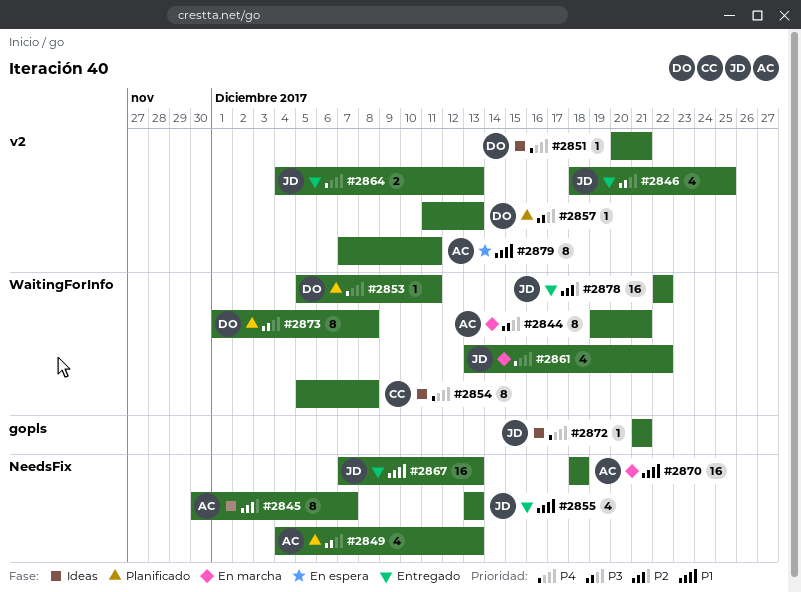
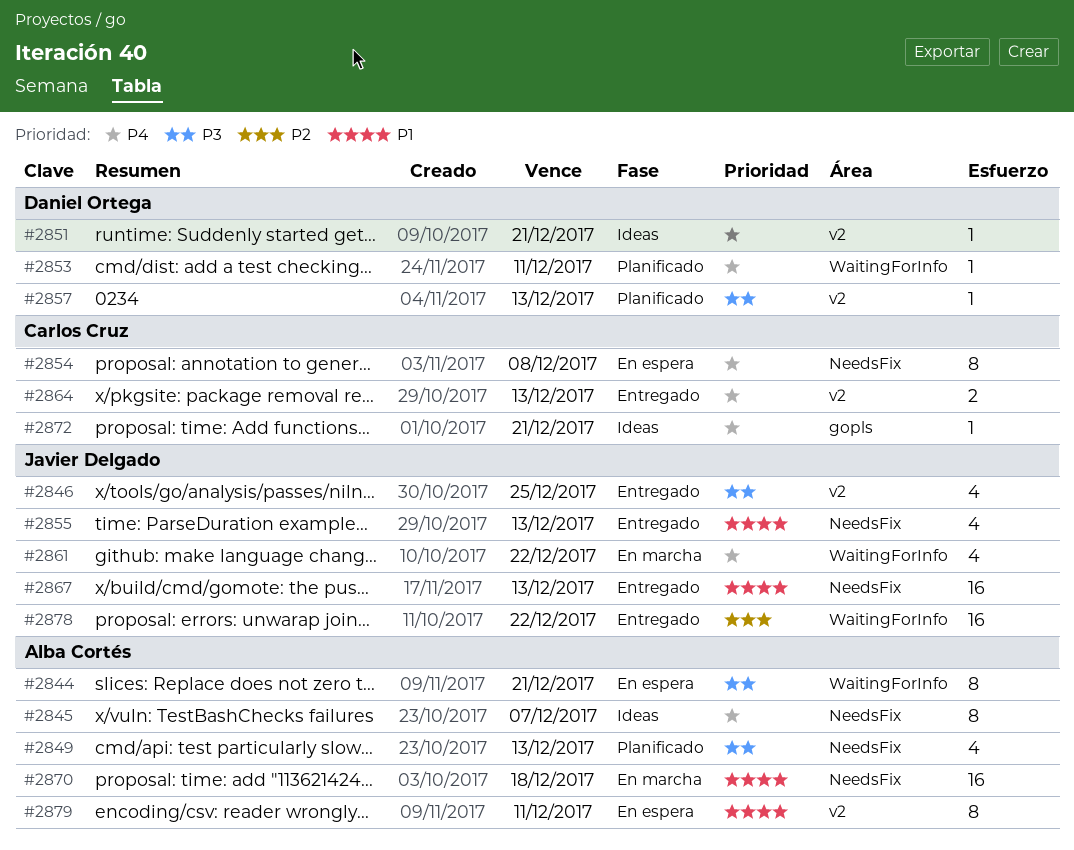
#2844, status: En marcha -> En espera
#2845, priority: P2 -> P4
#2854, status: Ideas -> En espera
#2854, label: WaitingForInfo -> NeedsFix
#2864, owner: Javier Delgado -> Carlos Cruz
#2872, owner: Javier Delgado -> Carlos Cruz
#2873: present -> none

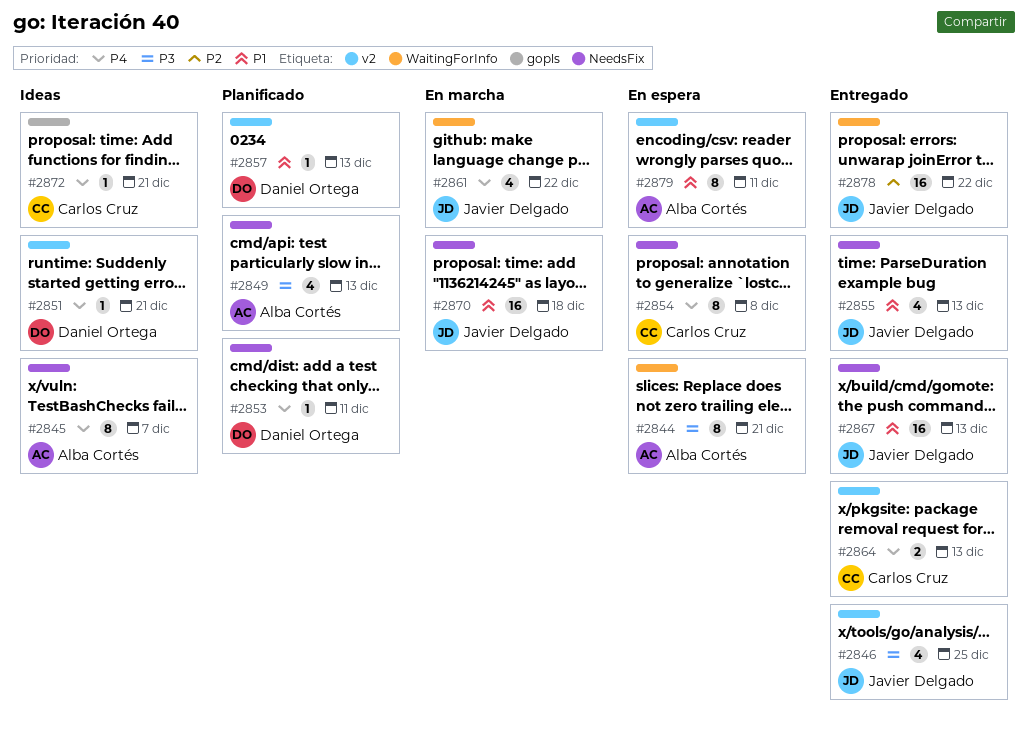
#2853, label: WaitingForInfo -> NeedsFix
#2857, priority: P3 -> P1
#2870, owner: Alba Cortés -> Javier Delgado

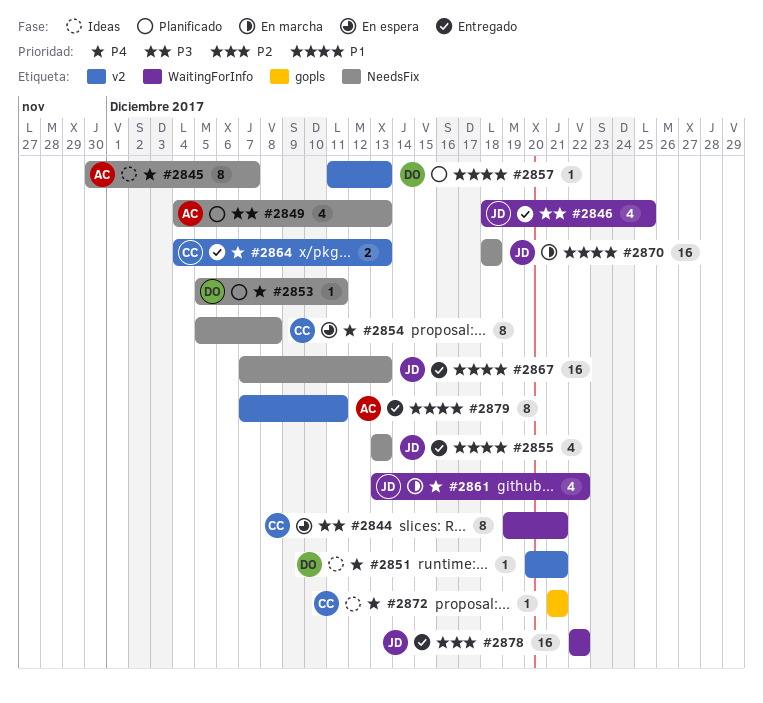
#2844, owner: Alba Cortés -> Carlos Cruz
#2846, label: v2 -> WaitingForInfo
#2879, status: En espera -> Entregado

